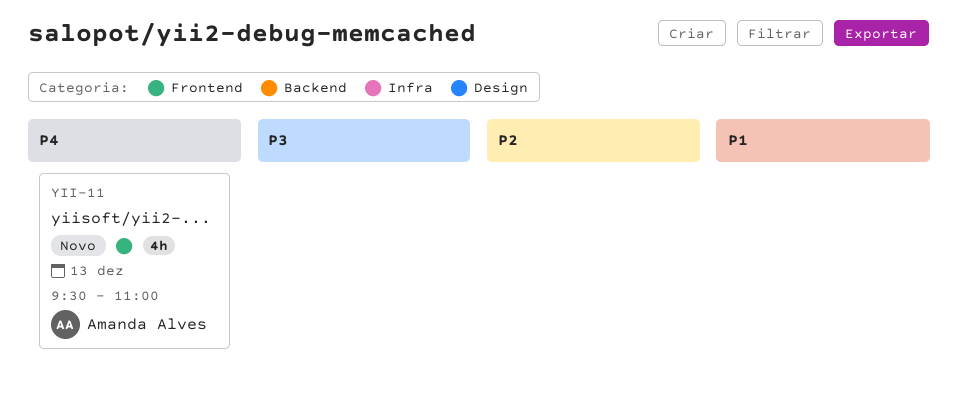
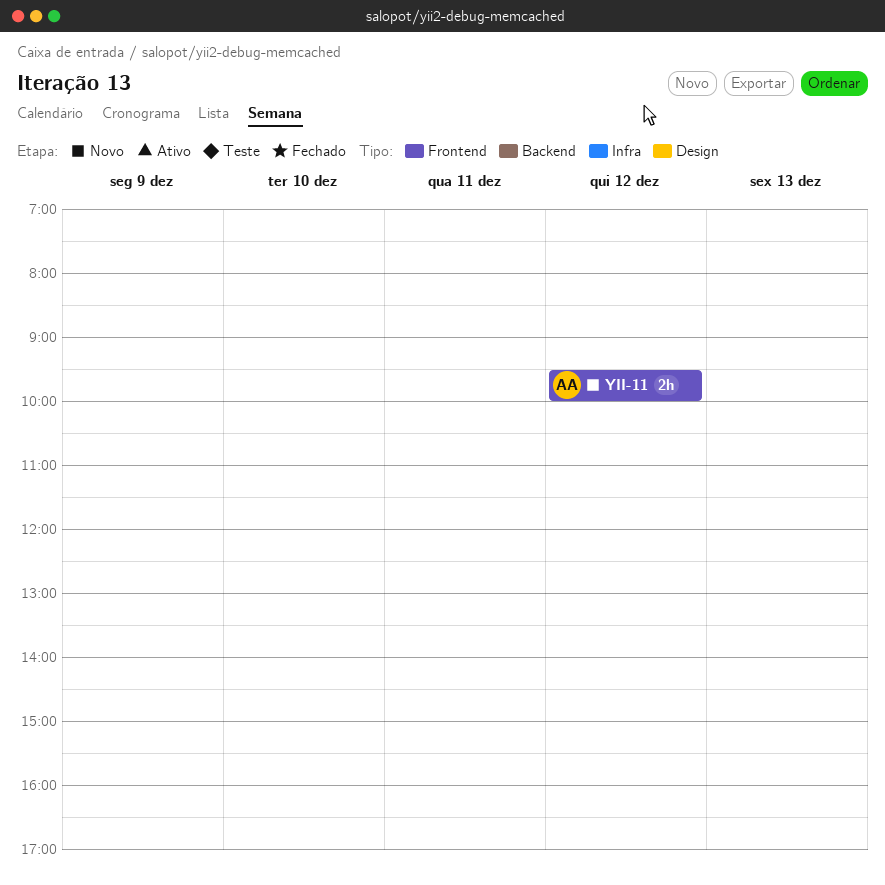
YII-11, estimate: 4h -> 2h
YII-11, day: Dec 13 -> Dec 12
YII-11, ends: 11:00 -> 10:00

